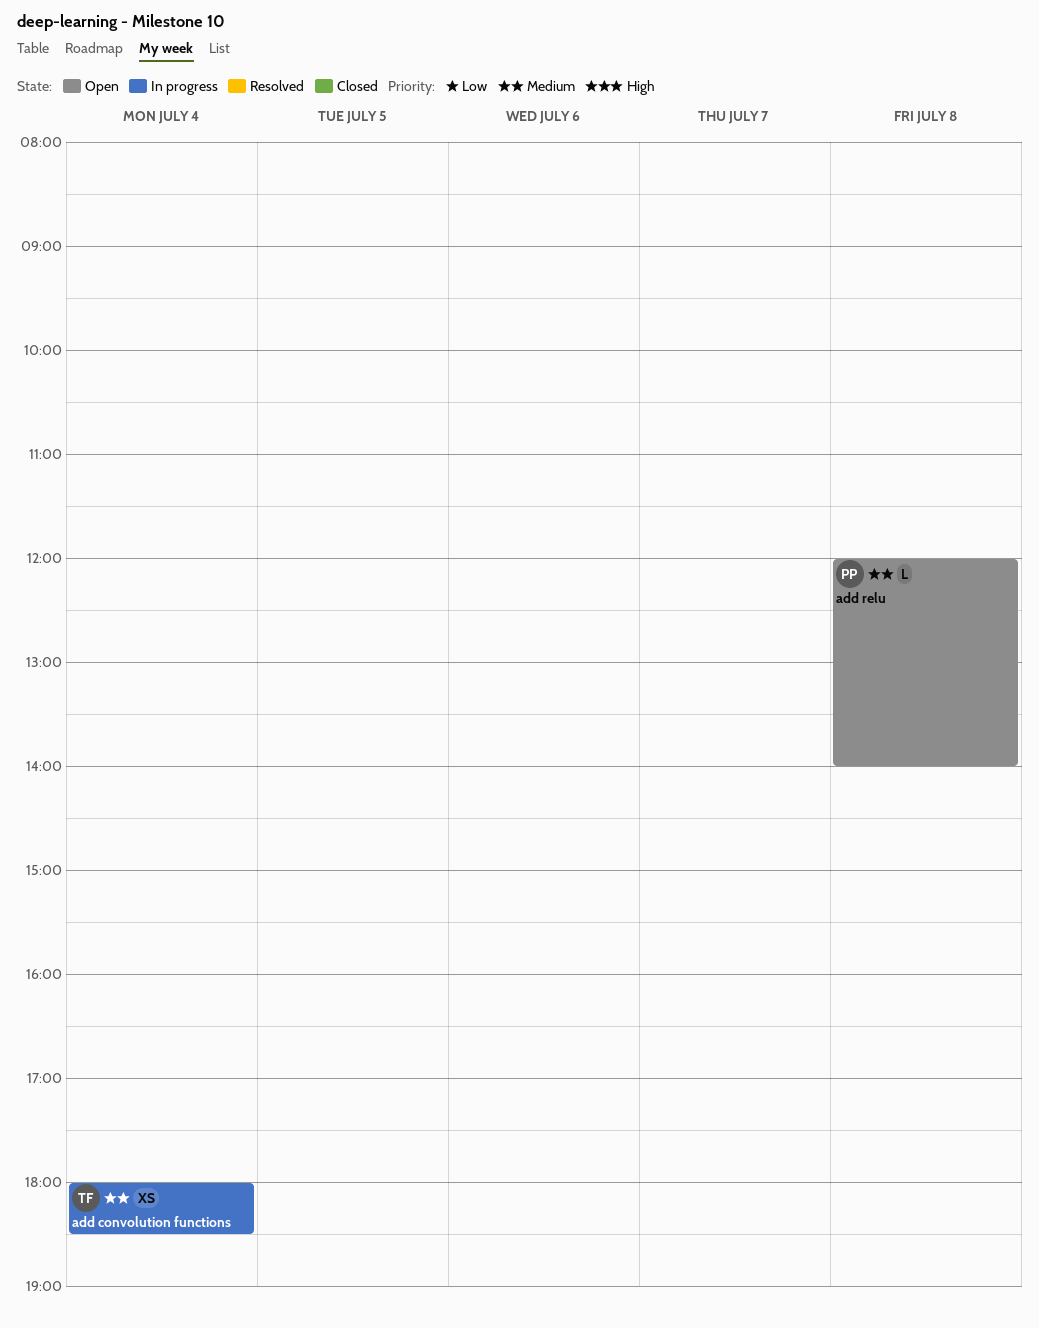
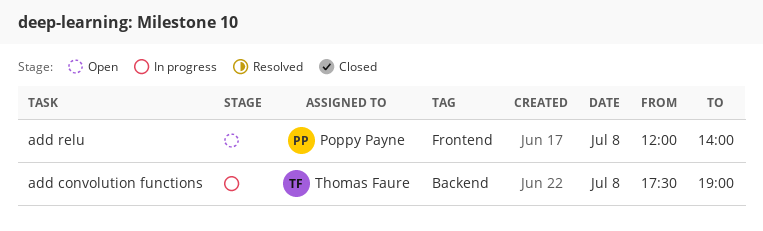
add convolution functions, day: Jul 4 -> Jul 8
add convolution functions, begins: 18:00 -> 17:30
add convolution functions, ends: 18:30 -> 19:00

